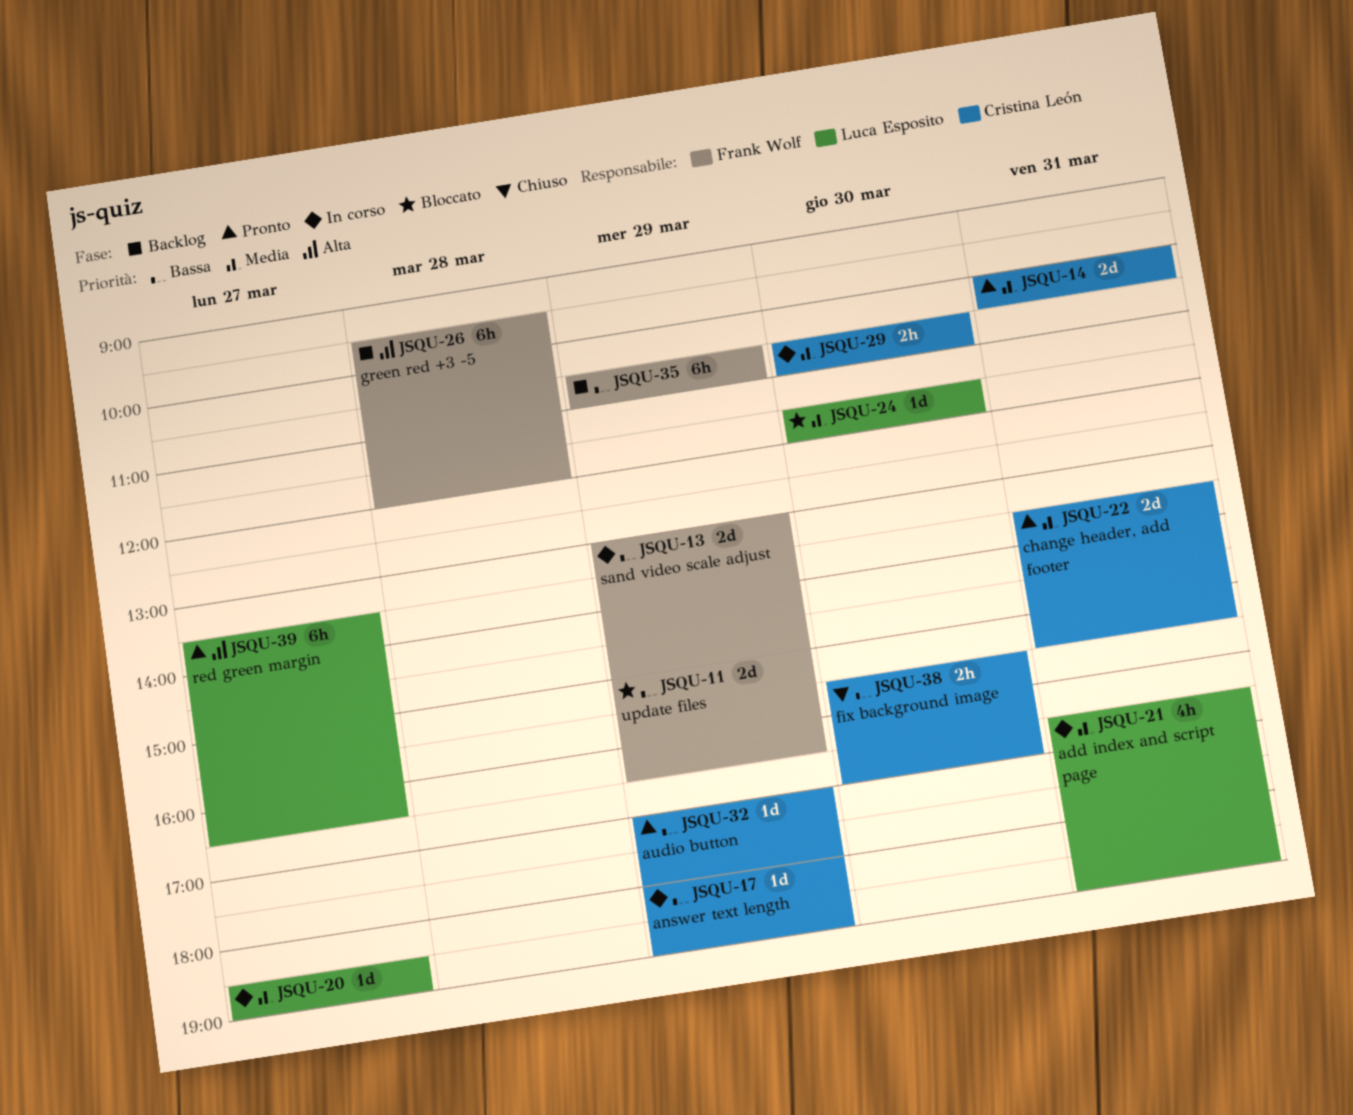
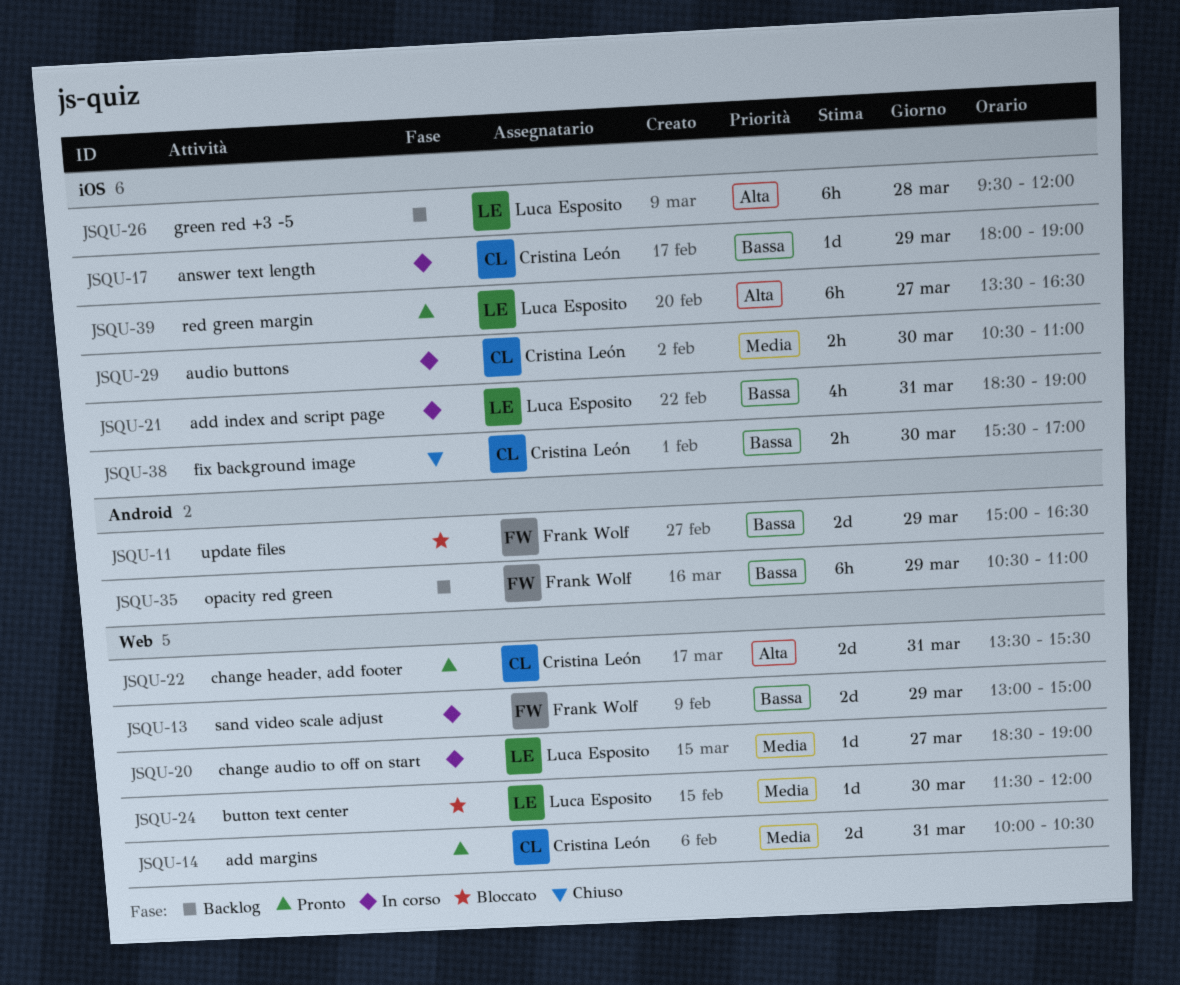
JSQU-21, priority: Media -> Bassa
JSQU-21, begins: 16:30 -> 18:30
JSQU-22, priority: Media -> Alta
JSQU-26, owner: Frank Wolf -> Luca Esposito
JSQU-32: present -> none

